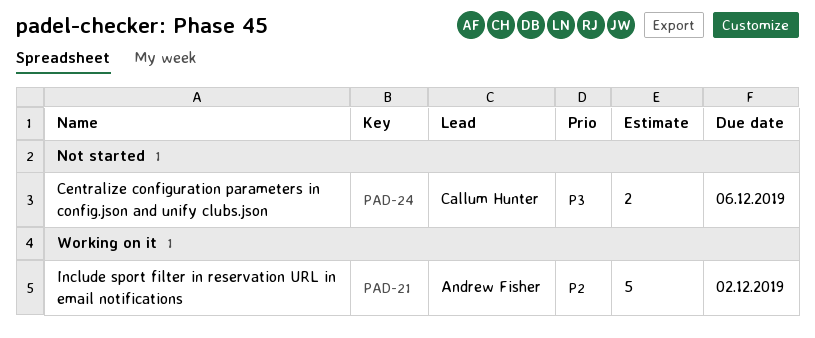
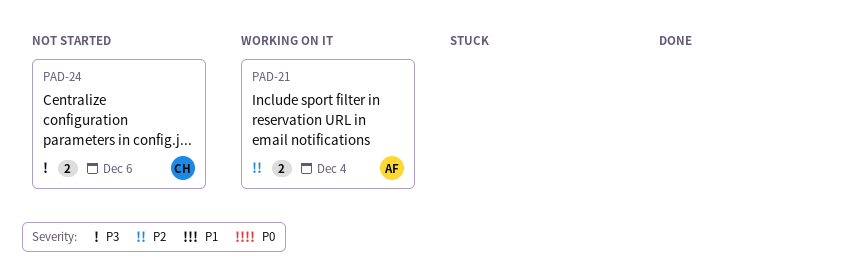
PAD-21, estimate: 5 -> 2
PAD-21, due: Dec 2 -> Dec 4

